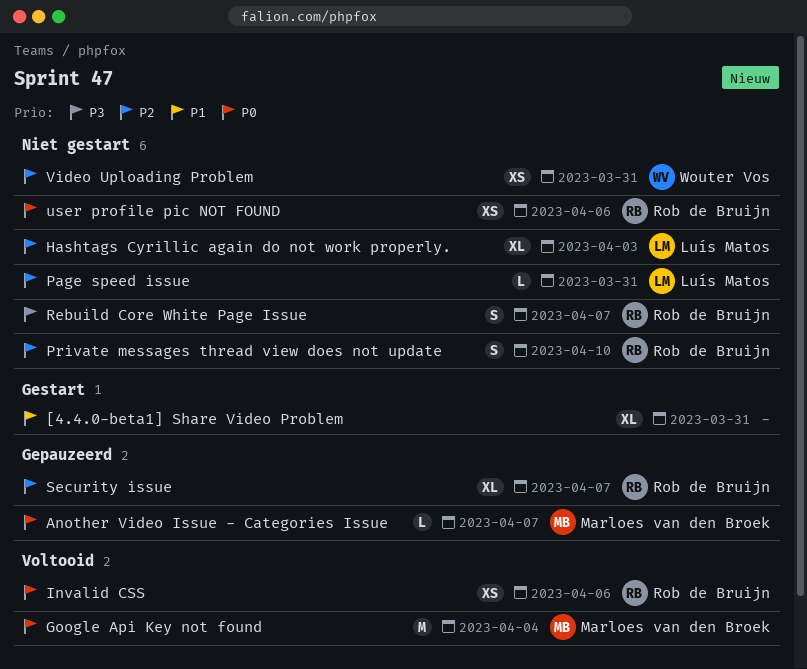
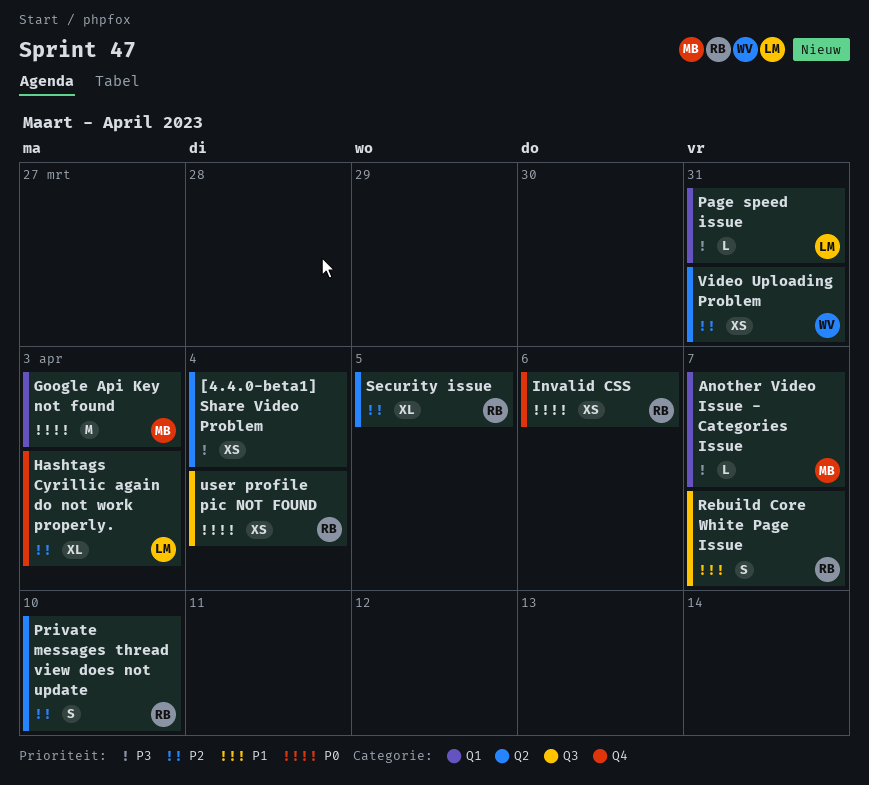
[4.4.0-beta1] Share Video Problem, priority: P1 -> P3
[4.4.0-beta1] Share Video Problem, estimate: XL -> XS
[4.4.0-beta1] Share Video Problem, due: Mar 31 -> Apr 4
Another Video Issue - Categories Issue, priority: P0 -> P3
Google Api Key not found, due: Apr 4 -> Apr 3
Page speed issue, priority: P2 -> P3
Rebuild Core White Page Issue, priority: P3 -> P1
Security issue, due: Apr 7 -> Apr 5
user profile pic NOT FOUND, due: Apr 6 -> Apr 4

